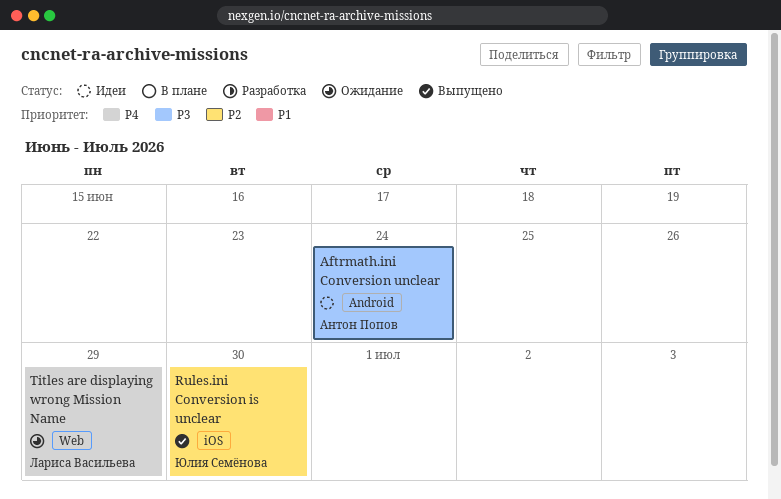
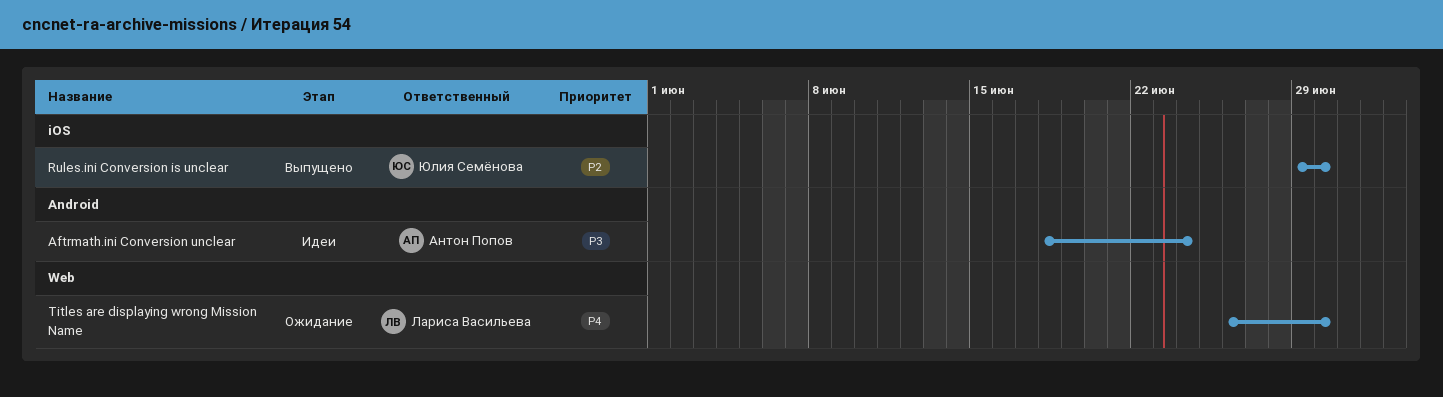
Titles are displaying wrong Mission Name, due: Jun 29 -> Jun 30

